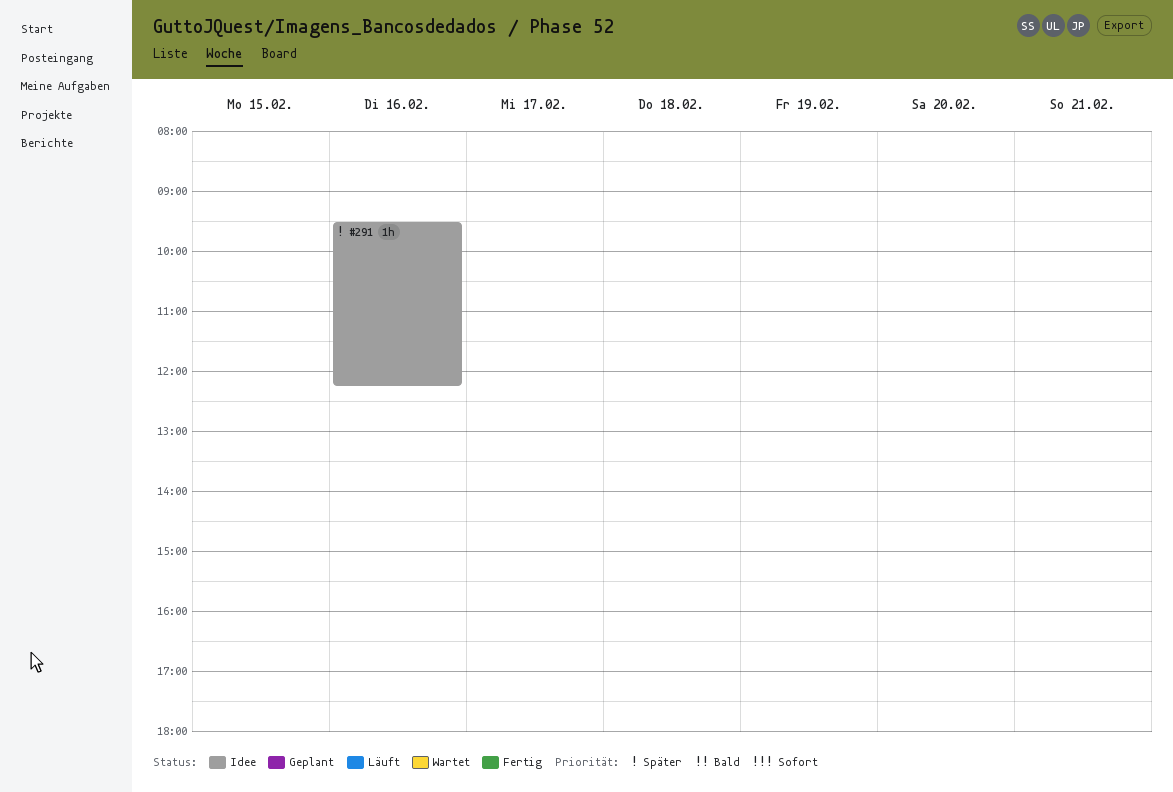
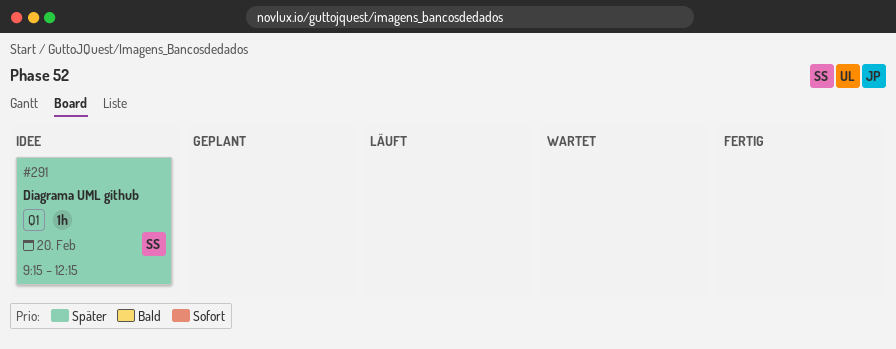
#291, day: Feb 16 -> Feb 20
#291, begins: 09:30 -> 09:15

